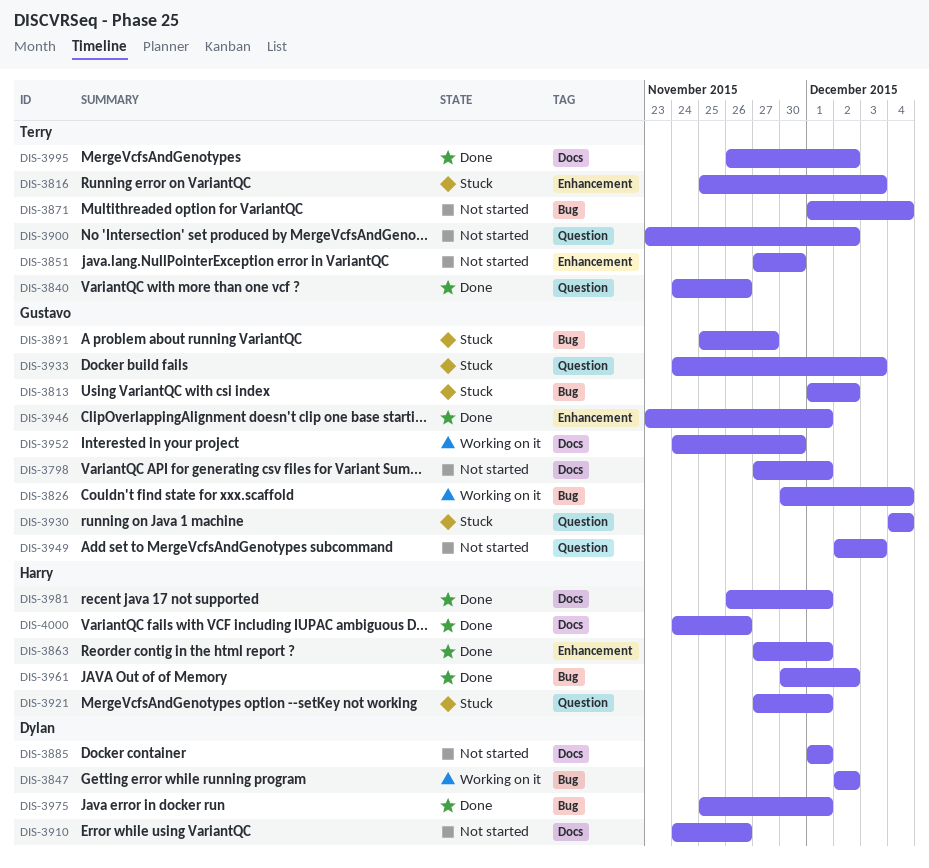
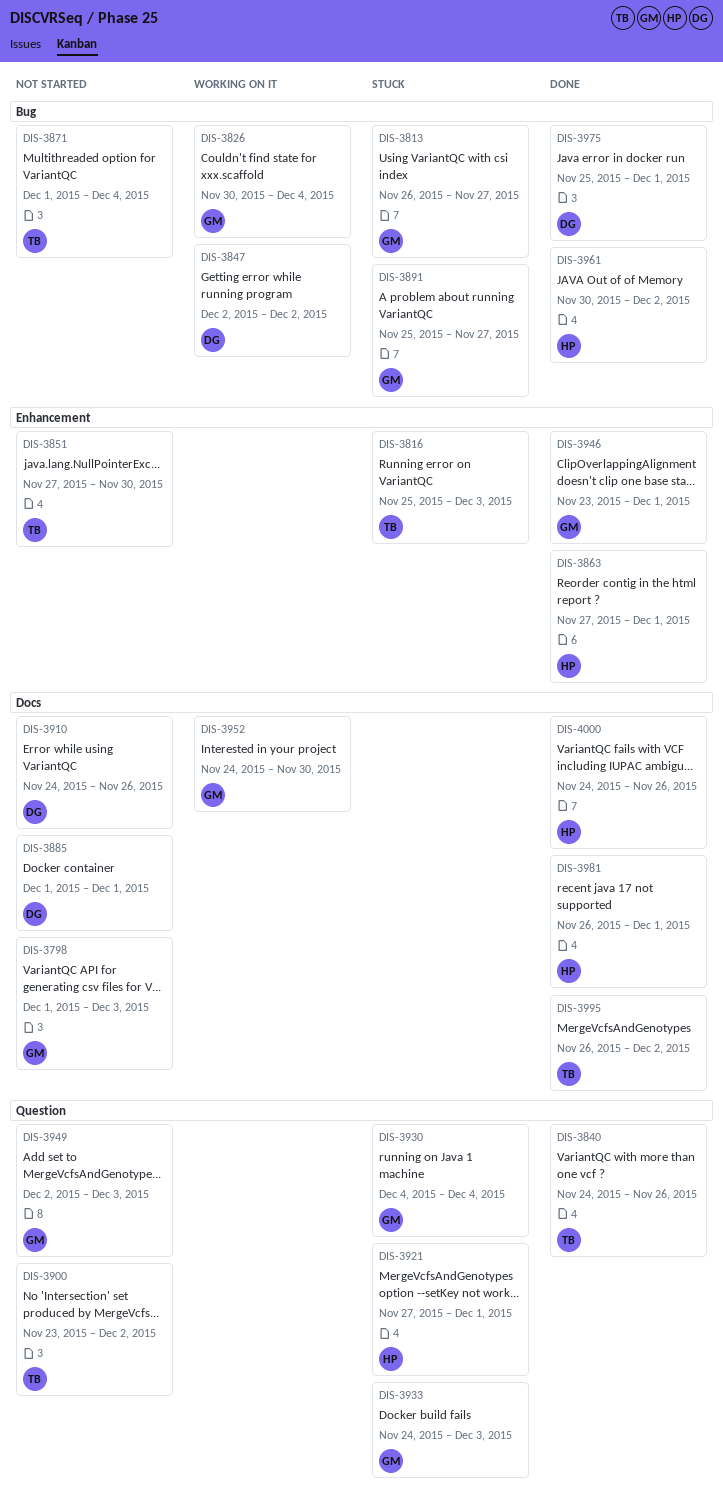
DIS-3798, start: Nov 27 -> Dec 1
DIS-3798, due: Dec 1 -> Dec 3
DIS-3813, start: Dec 1 -> Nov 26
DIS-3813, due: Dec 2 -> Nov 27

